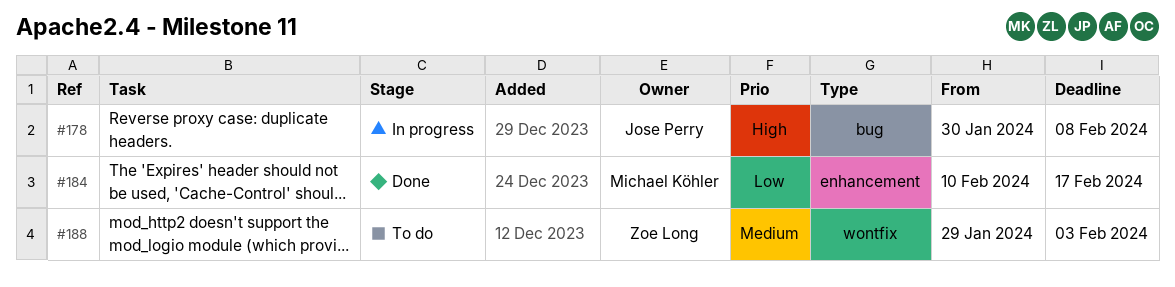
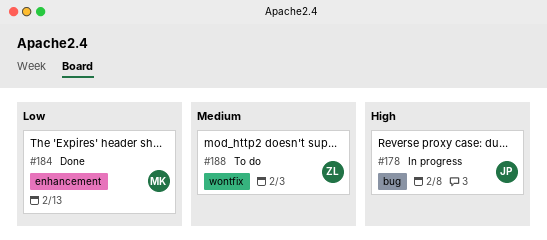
#184, due: Feb 17 -> Feb 13

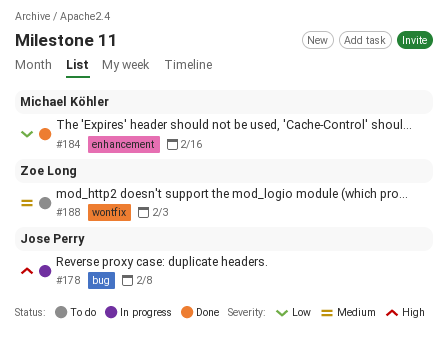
#184, due: Feb 13 -> Feb 16

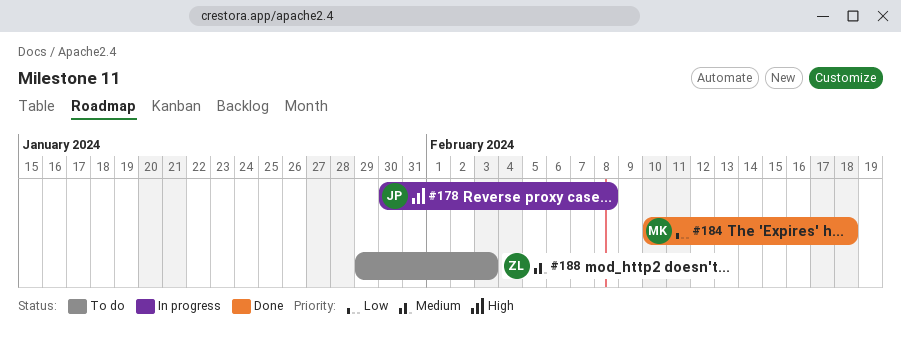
#184, due: Feb 16 -> Feb 18

